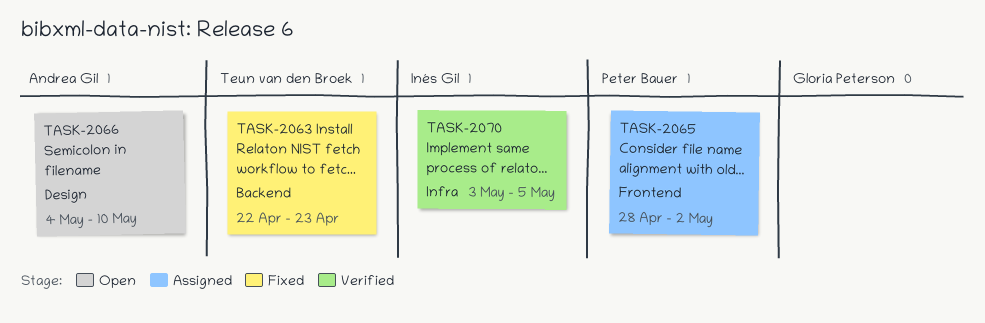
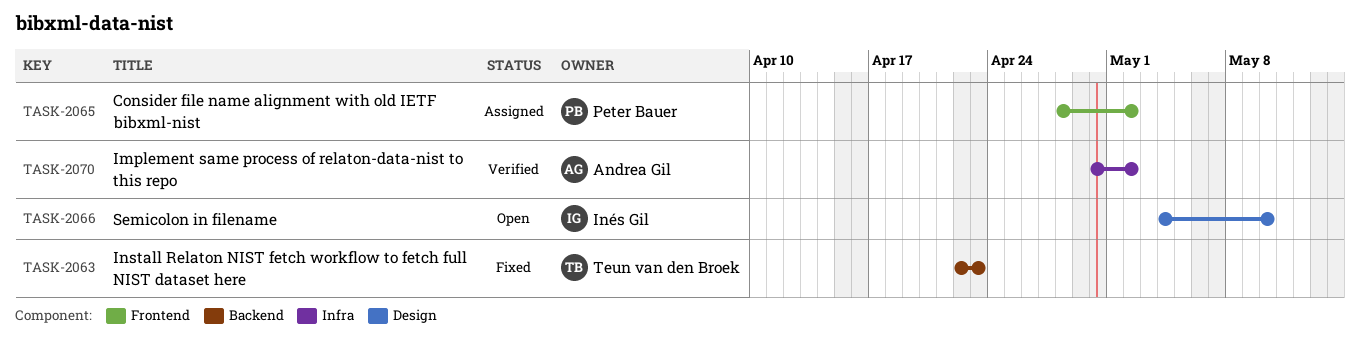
TASK-2066, owner: Andrea Gil -> Inés Gil
TASK-2070, owner: Inés Gil -> Andrea Gil
TASK-2070, start: May 3 -> Apr 30
TASK-2070, due: May 5 -> May 2

